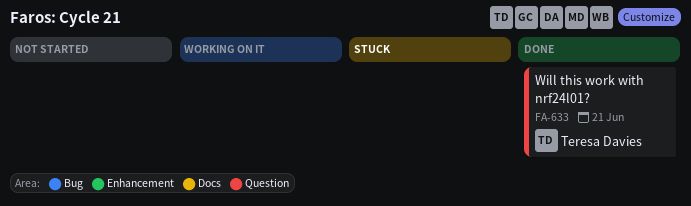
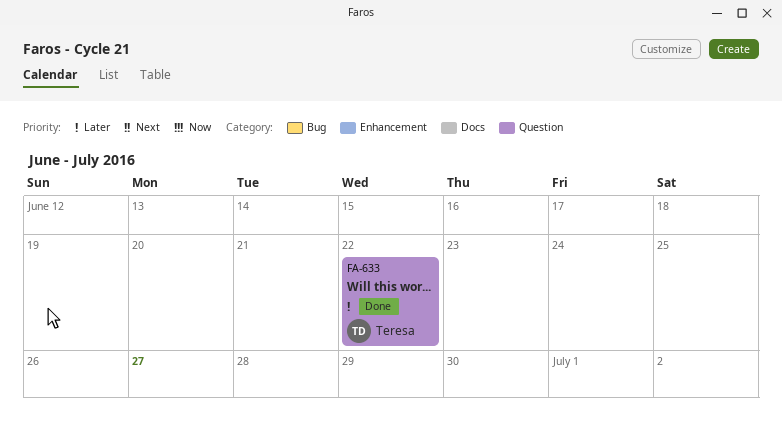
FA-633, due: Jun 21 -> Jun 22

